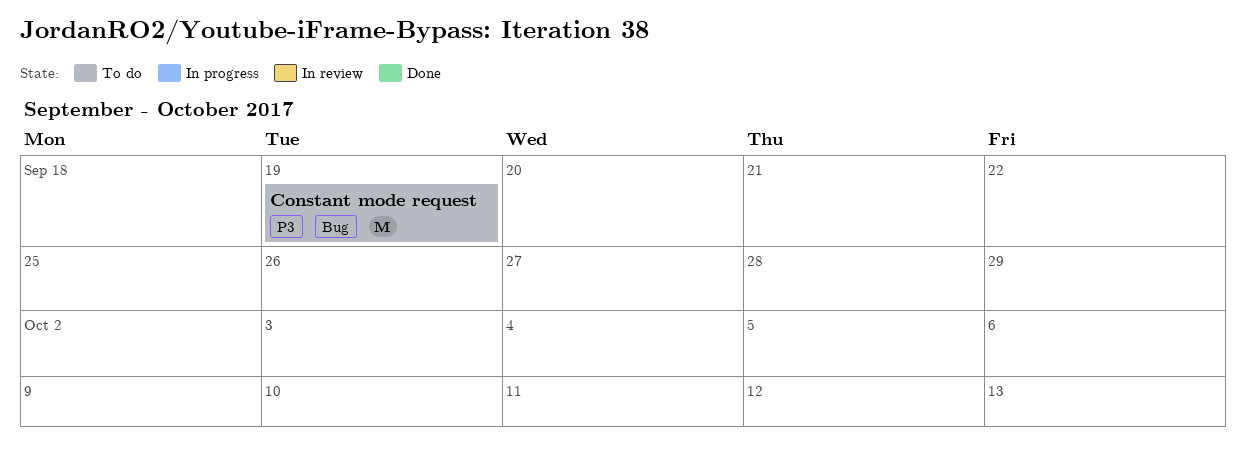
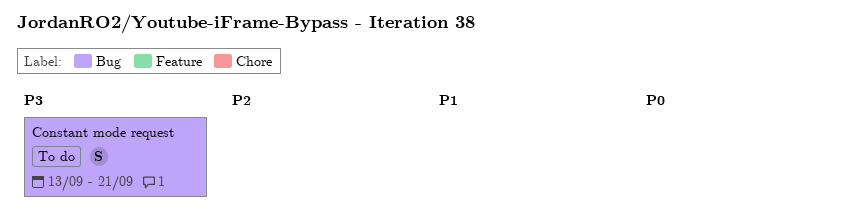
Constant mode request, estimate: M -> S
Constant mode request, due: Sep 19 -> Sep 21

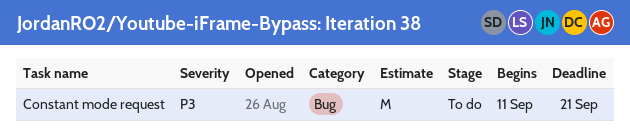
Constant mode request, estimate: S -> M
Constant mode request, start: Sep 13 -> Sep 11

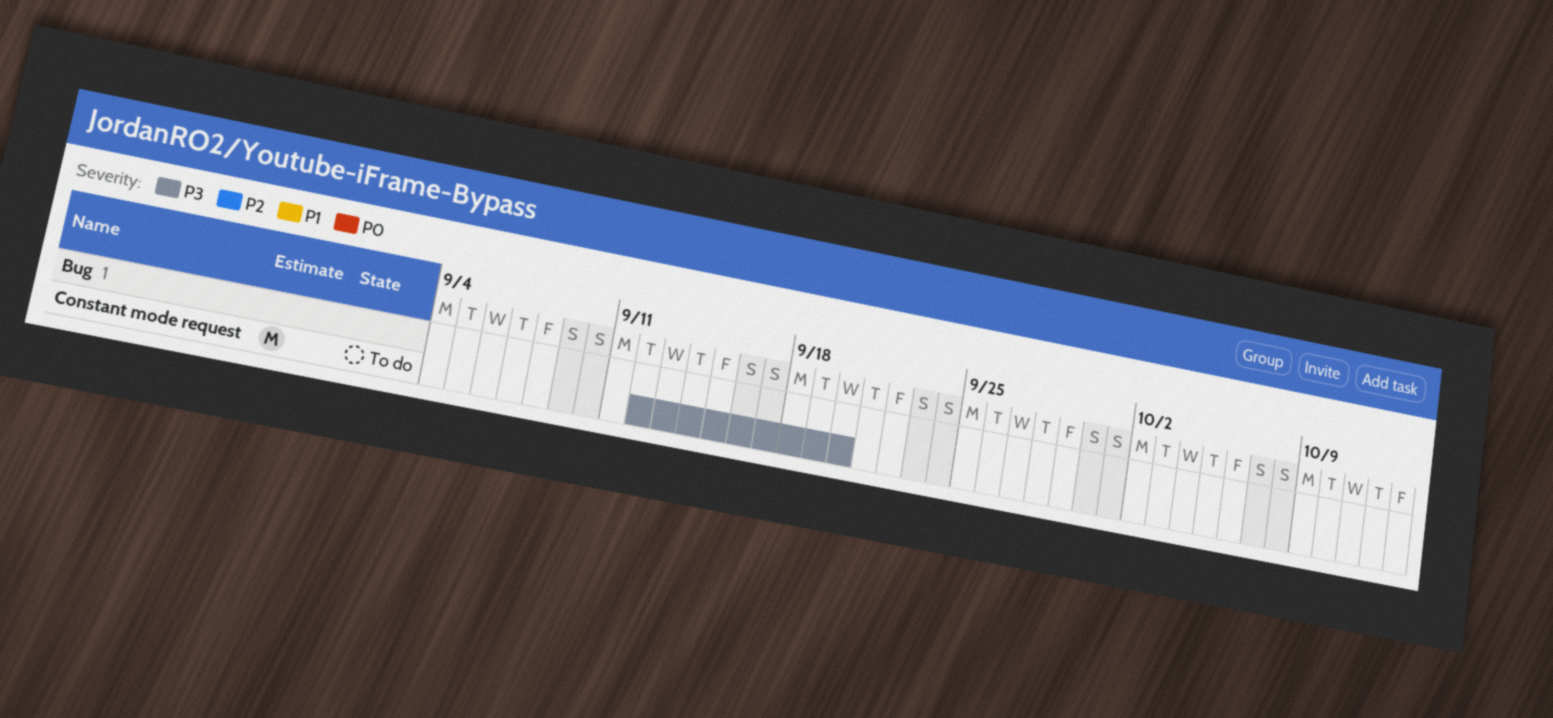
Constant mode request, start: Sep 11 -> Sep 12
Constant mode request, due: Sep 21 -> Sep 20

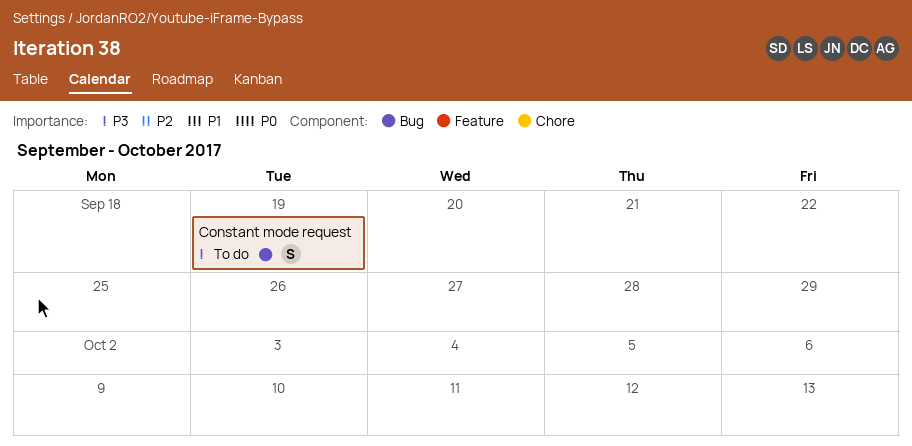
Constant mode request, estimate: M -> S
Constant mode request, due: Sep 20 -> Sep 19

